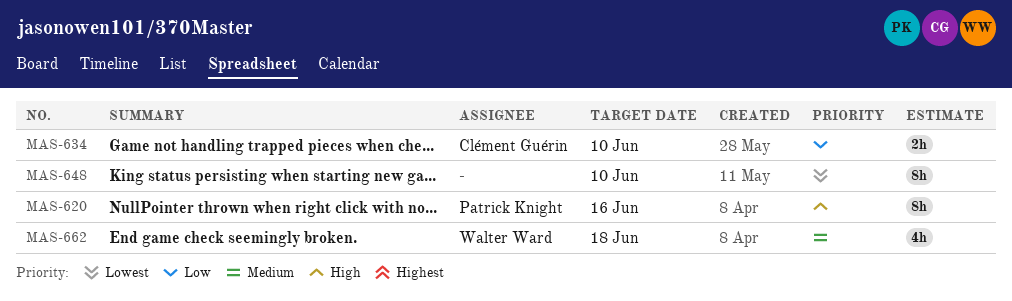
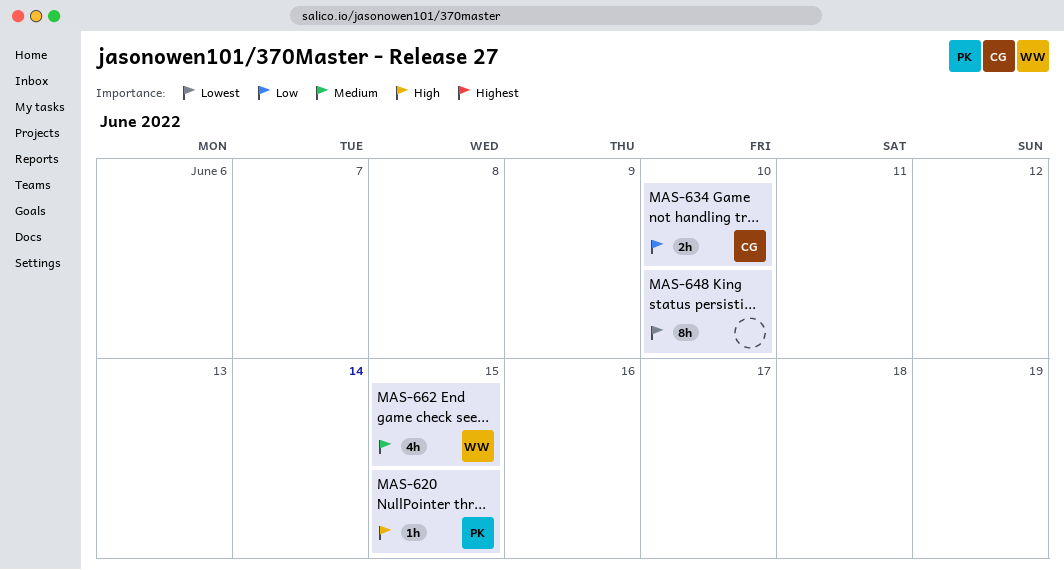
MAS-620, estimate: 8h -> 1h
MAS-620, due: Jun 16 -> Jun 15
MAS-662, due: Jun 18 -> Jun 15

